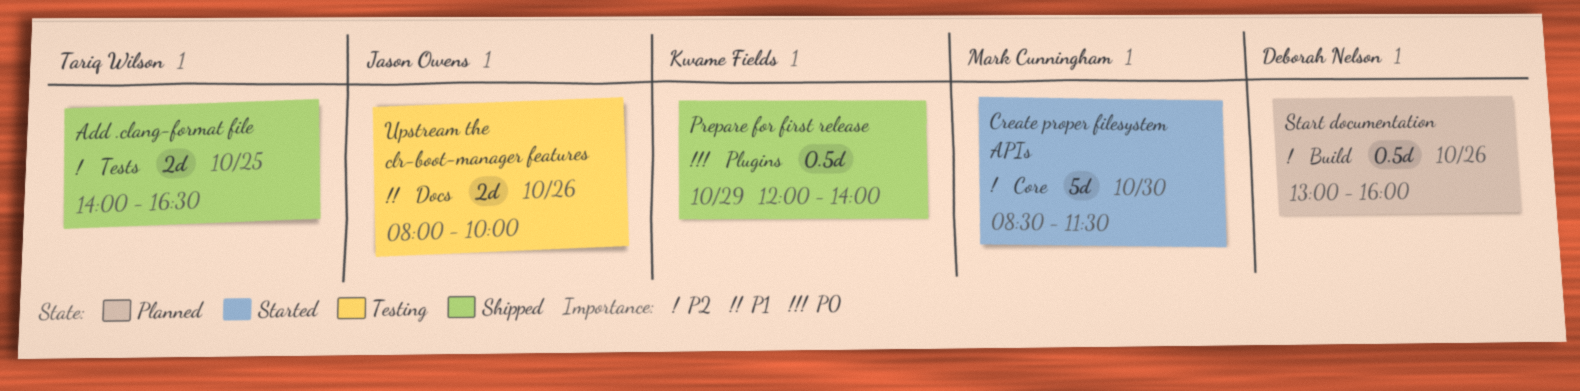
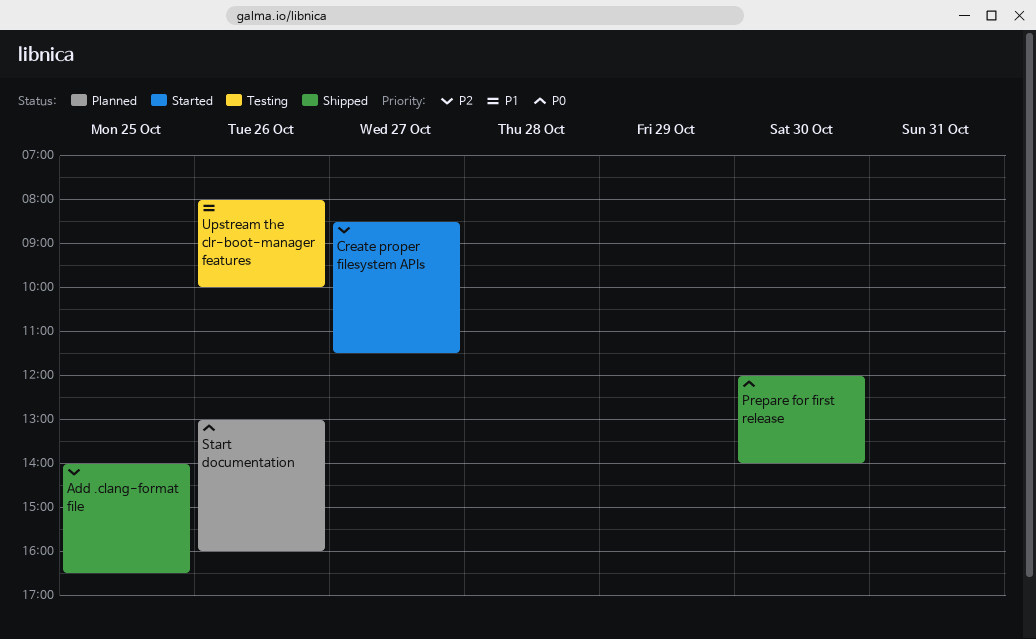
Create proper filesystem APIs, day: Oct 30 -> Oct 27
Prepare for first release, day: Oct 29 -> Oct 30
Start documentation, priority: P2 -> P0

